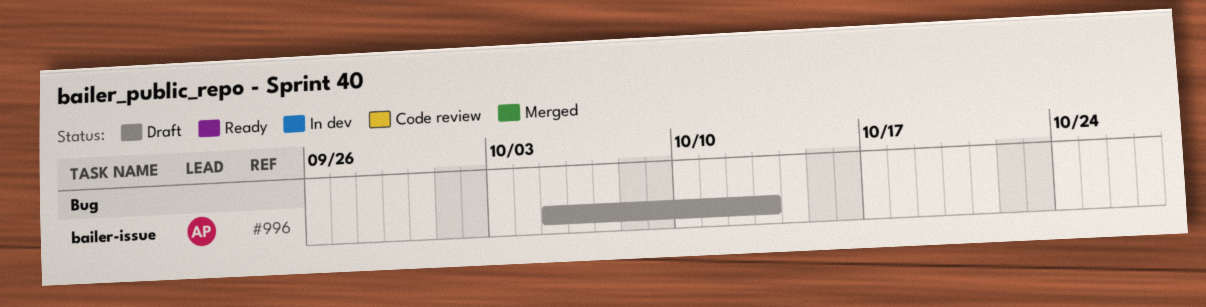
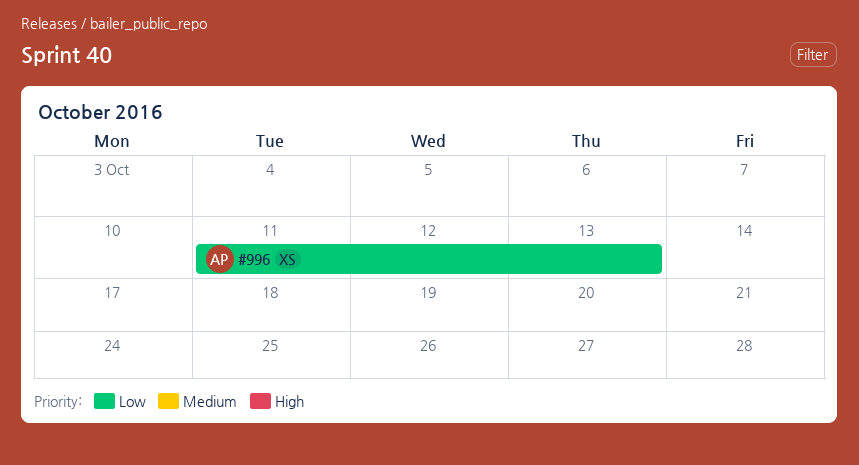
#996, start: Oct 5 -> Oct 11

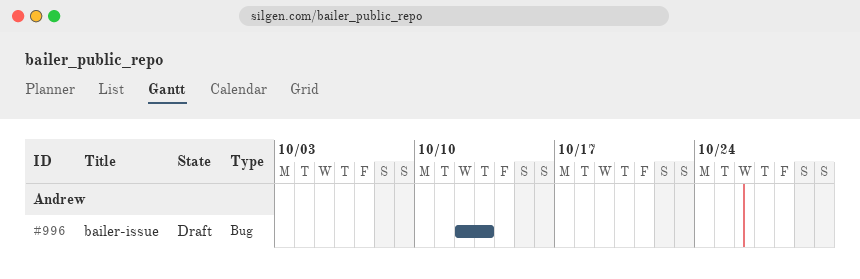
#996, start: Oct 11 -> Oct 12

